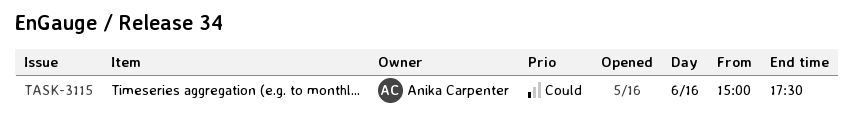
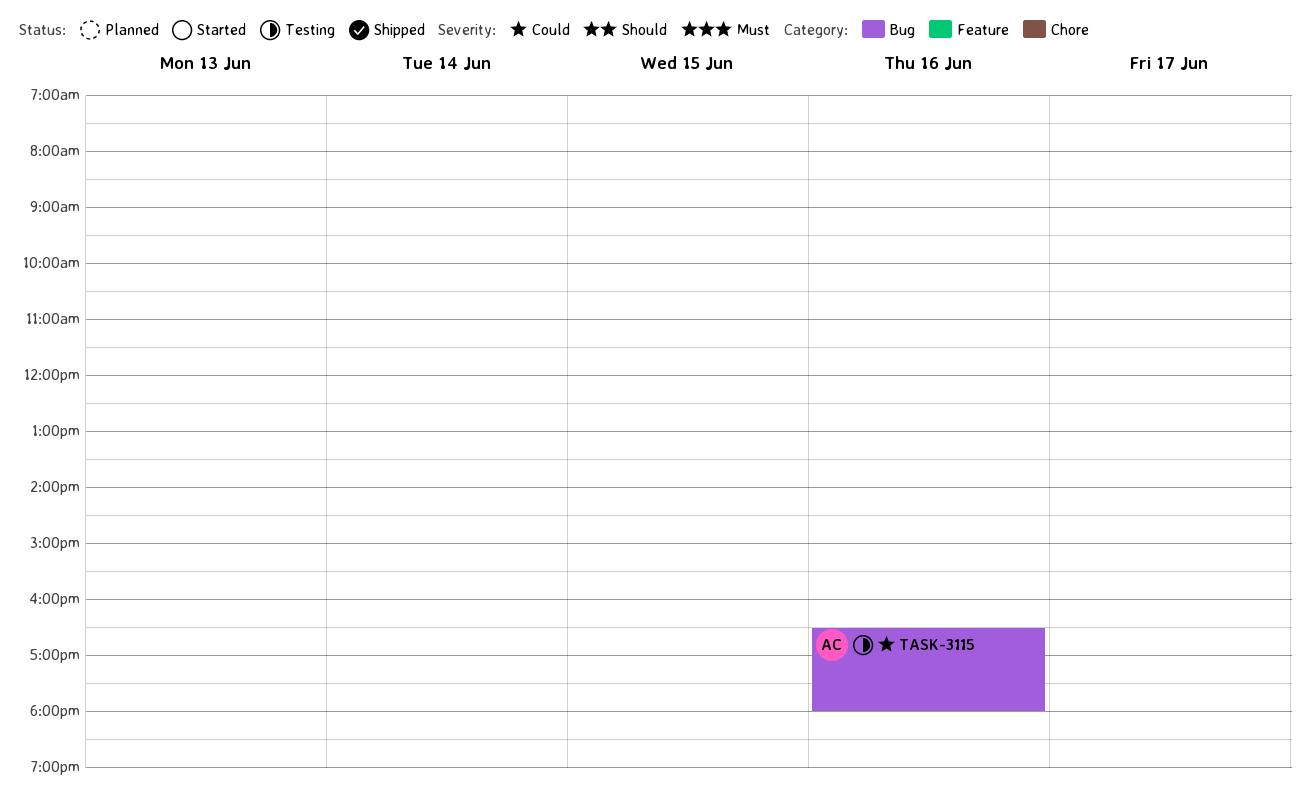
TASK-3115, begins: 15:00 -> 16:30
TASK-3115, ends: 17:30 -> 18:00

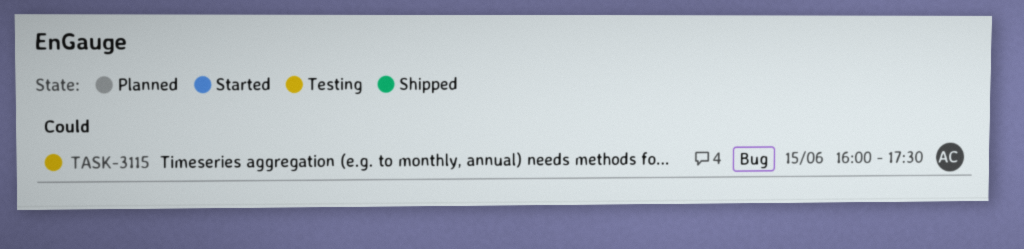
TASK-3115, day: Jun 16 -> Jun 15
TASK-3115, begins: 16:30 -> 16:00
TASK-3115, ends: 18:00 -> 17:30

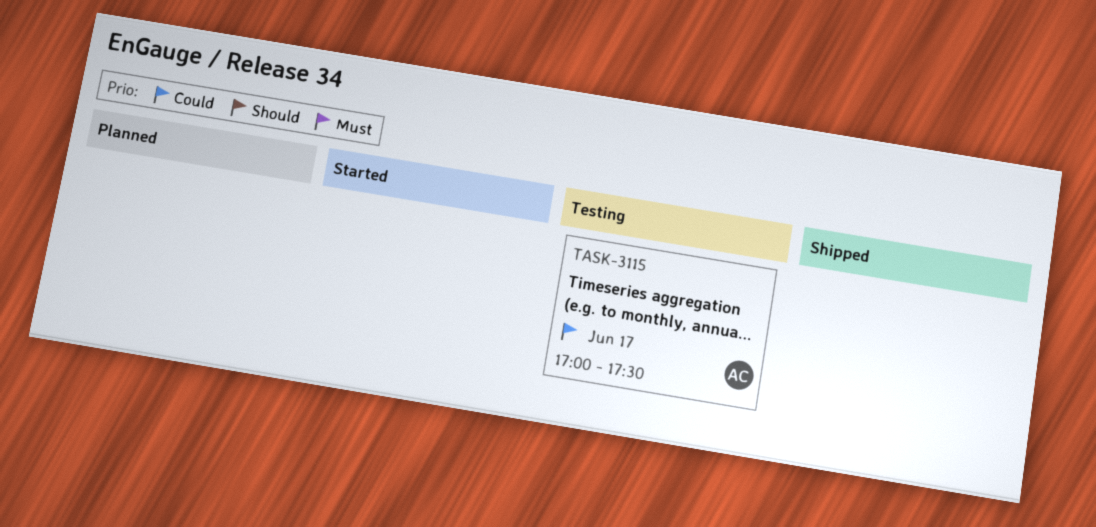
TASK-3115, day: Jun 15 -> Jun 17
TASK-3115, begins: 16:00 -> 17:00

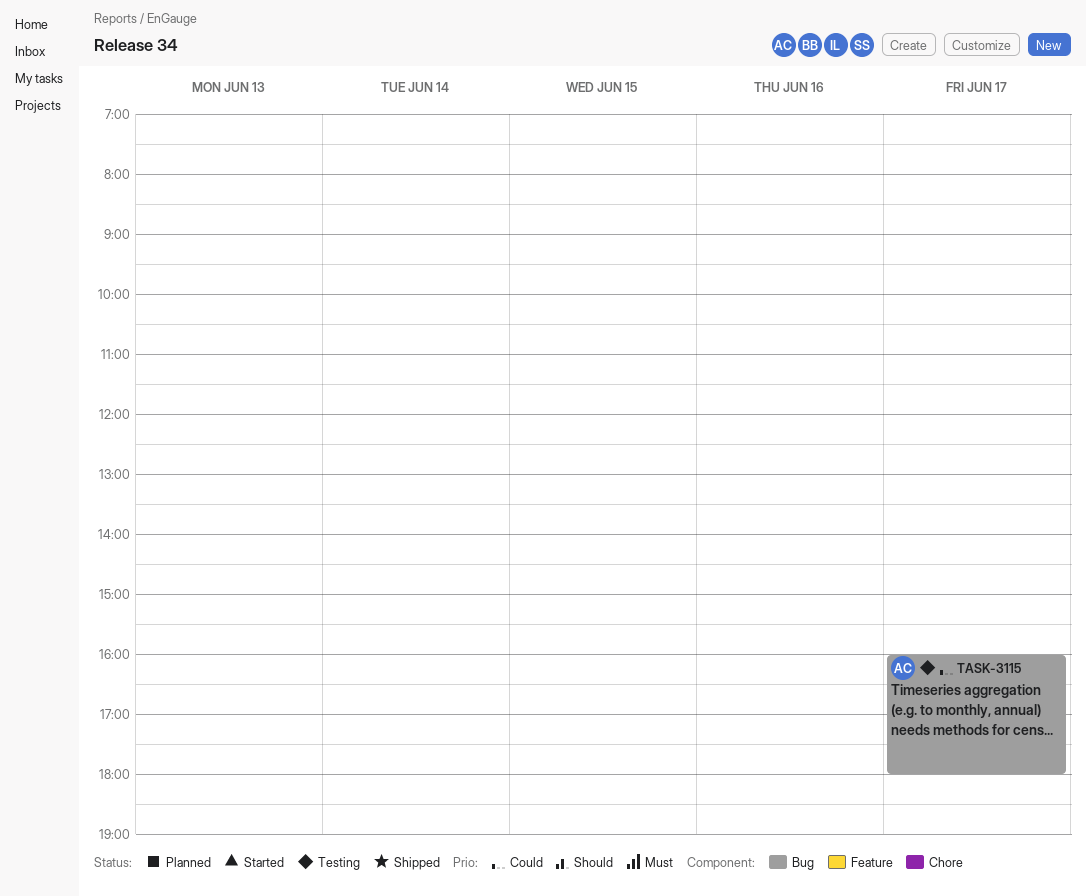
TASK-3115, begins: 17:00 -> 16:00
TASK-3115, ends: 17:30 -> 18:00

